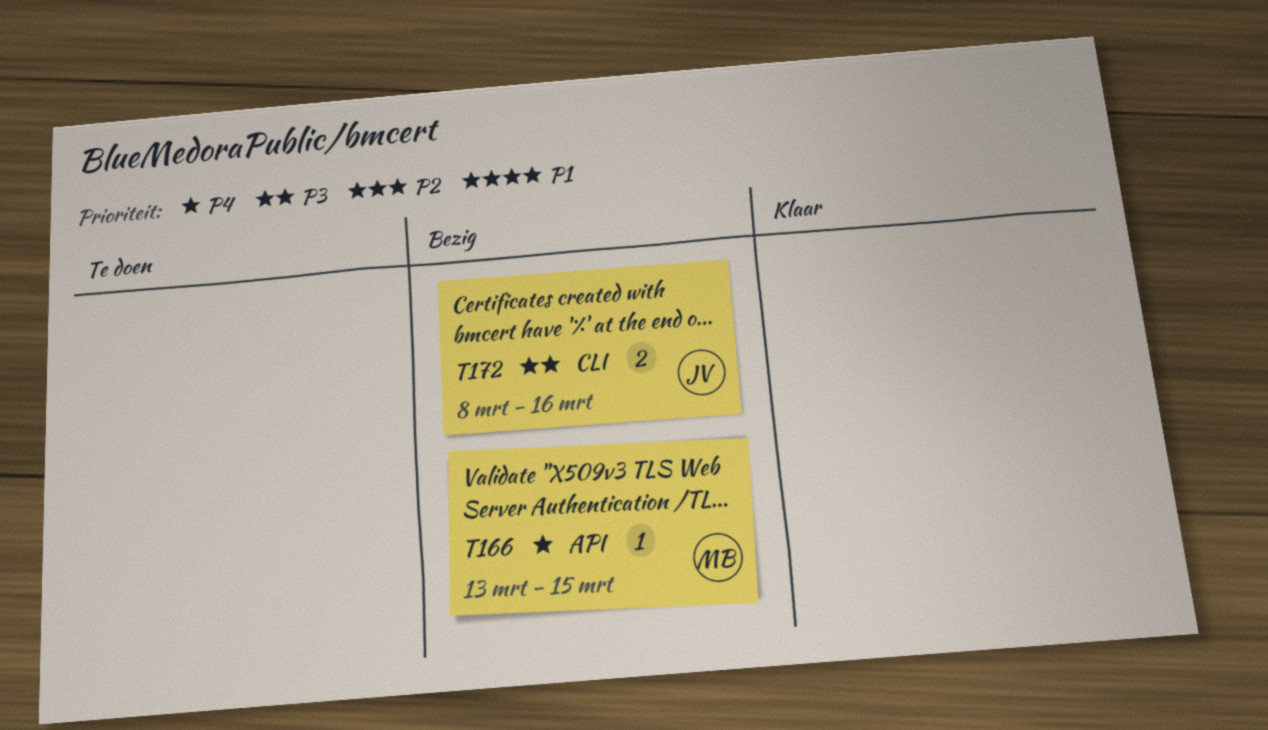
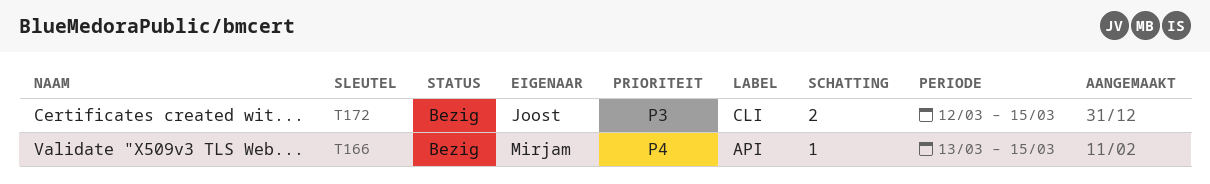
T172, start: Mar 8 -> Mar 12
T172, due: Mar 16 -> Mar 15

